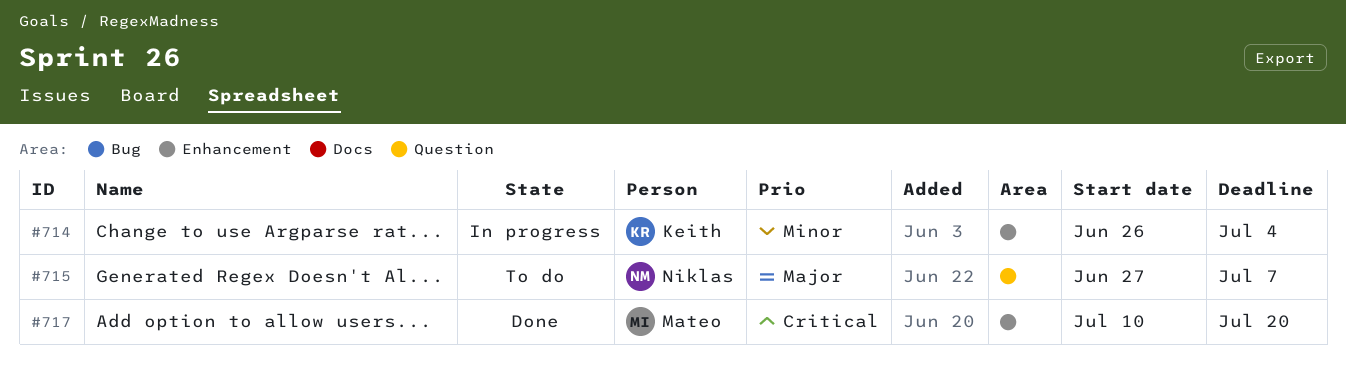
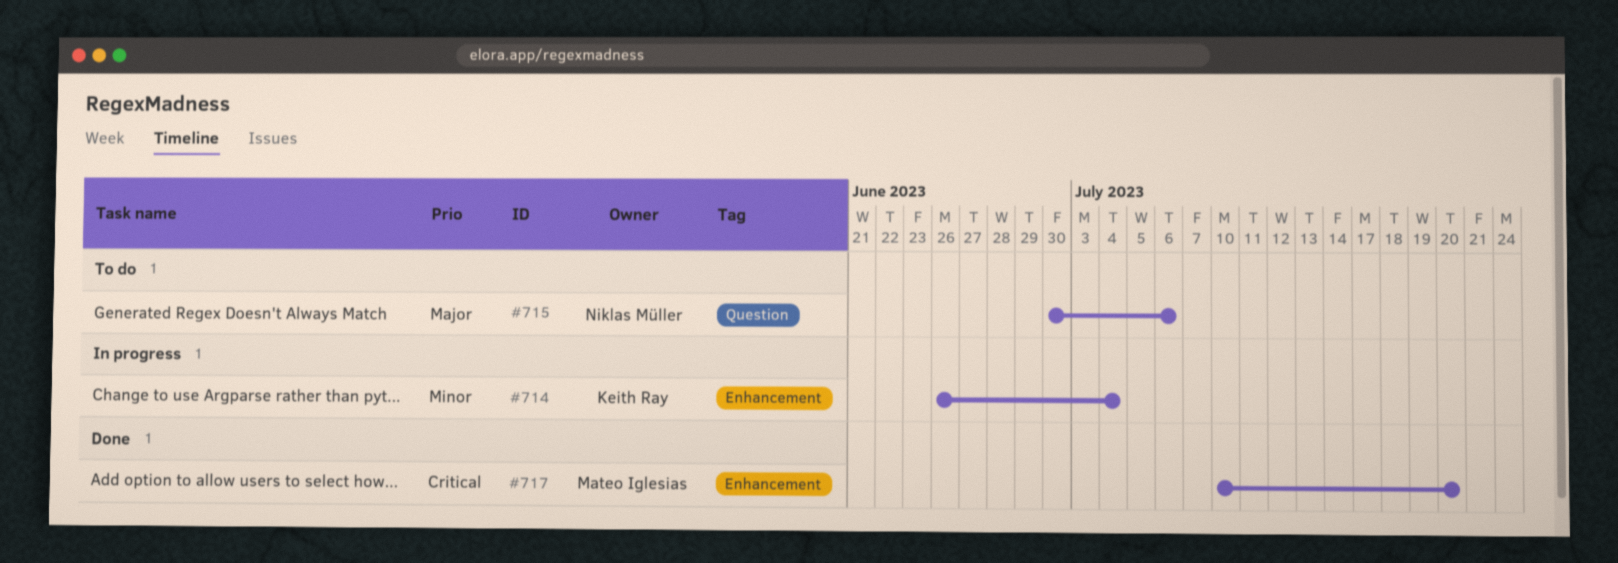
#715, start: Jun 27 -> Jun 30
#715, due: Jul 7 -> Jul 6

